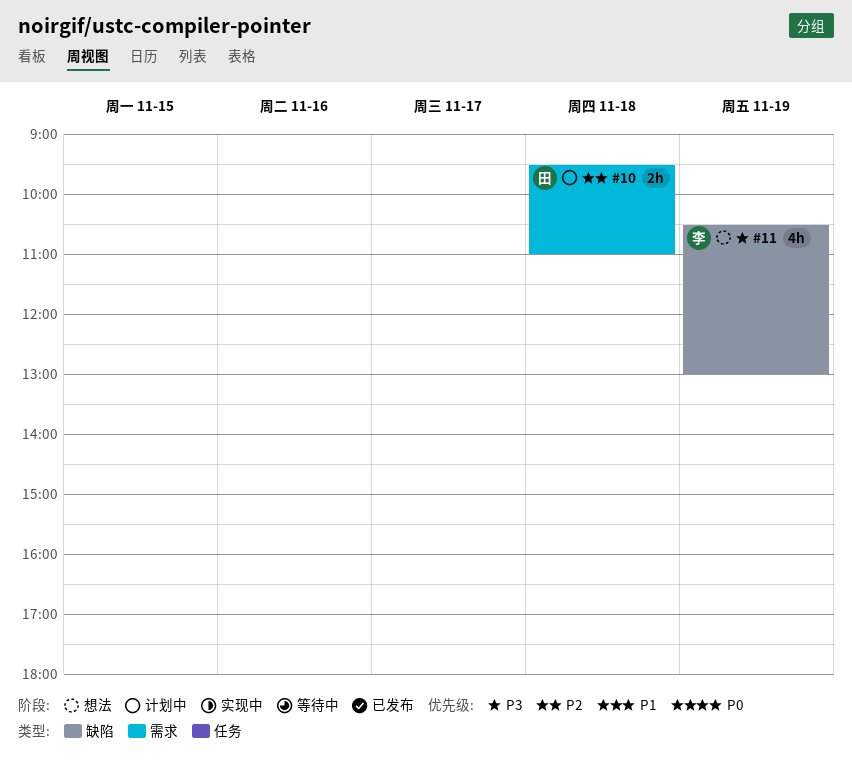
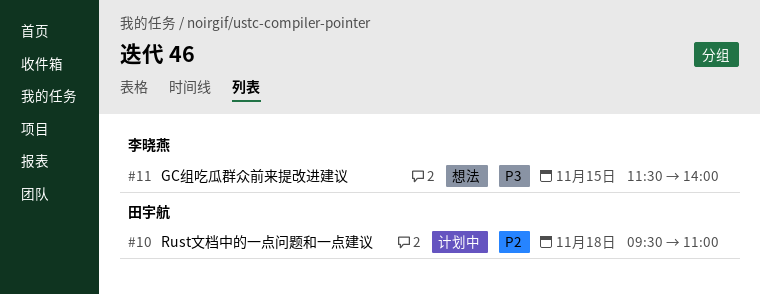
#11, day: Nov 19 -> Nov 15
#11, begins: 10:30 -> 11:30
#11, ends: 13:00 -> 14:00

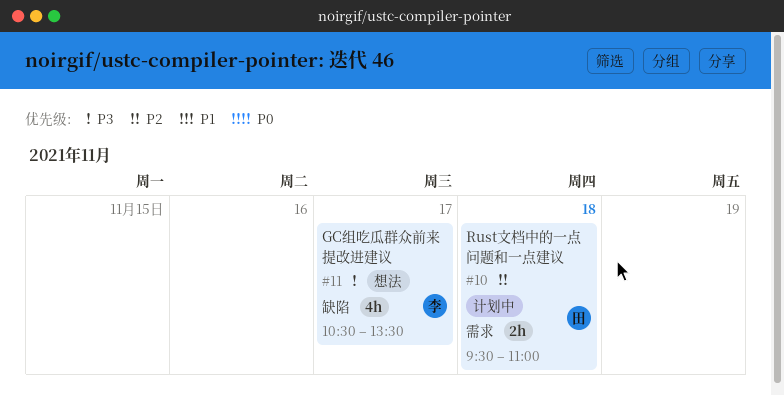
#11, day: Nov 15 -> Nov 17
#11, begins: 11:30 -> 10:30
#11, ends: 14:00 -> 13:30

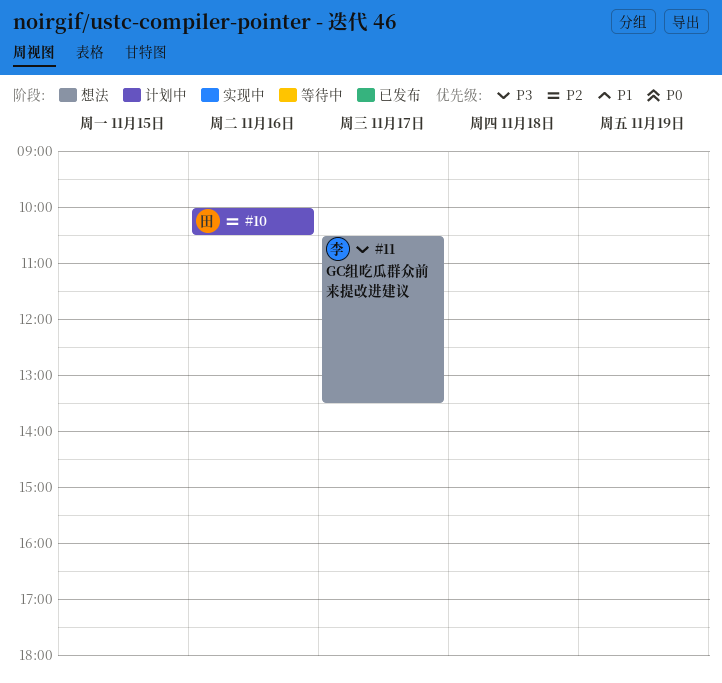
#10, day: Nov 18 -> Nov 16
#10, begins: 09:30 -> 10:00
#10, ends: 11:00 -> 10:30

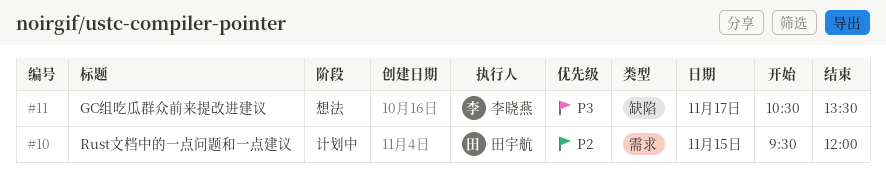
#10, day: Nov 16 -> Nov 15
#10, begins: 10:00 -> 09:30
#10, ends: 10:30 -> 12:00

